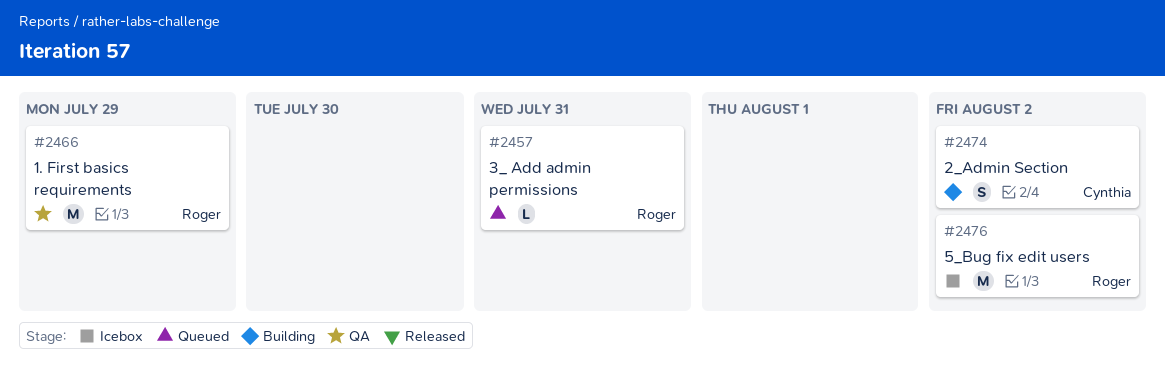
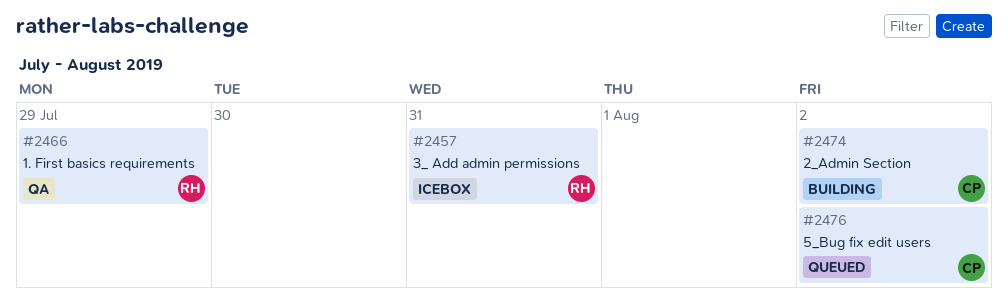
#2457, status: Queued -> Icebox
#2476, status: Icebox -> Queued
#2476, owner: Roger -> Cynthia

